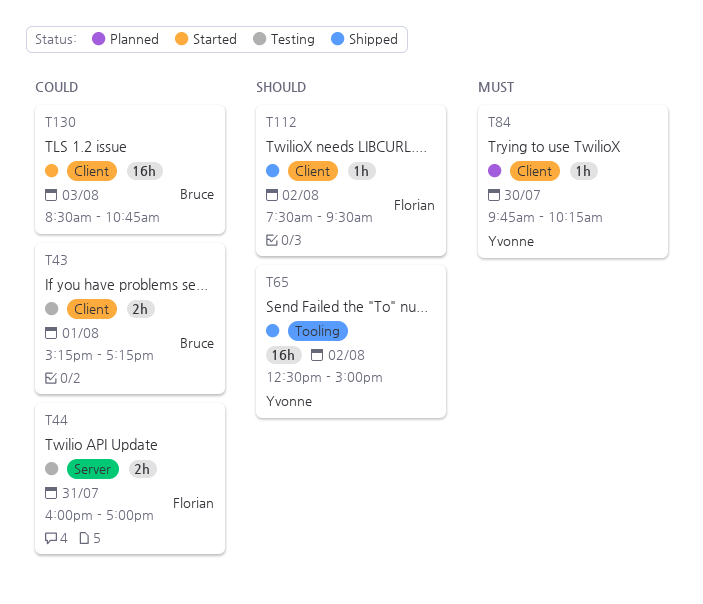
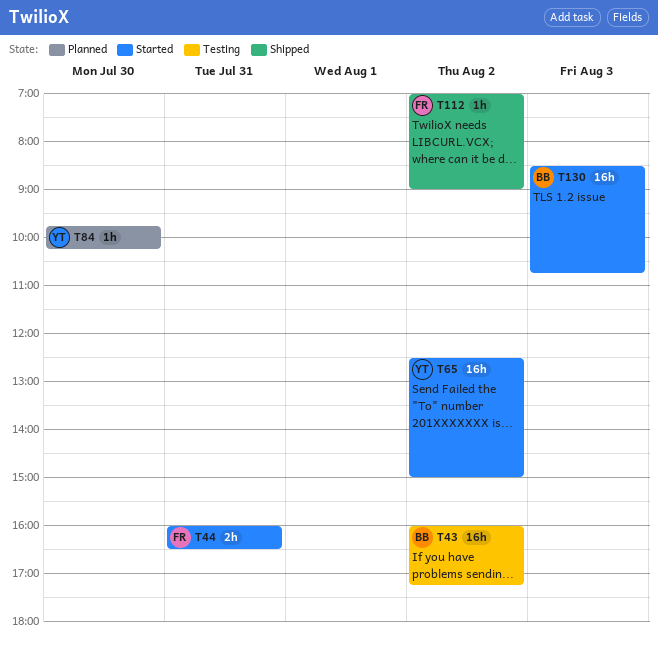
T43, estimate: 2h -> 16h
T43, day: Aug 1 -> Aug 2
T43, begins: 15:15 -> 16:00
T44, status: Testing -> Started
T44, ends: 17:00 -> 16:30
T65, status: Shipped -> Started
T112, begins: 07:30 -> 07:00
T112, ends: 09:30 -> 09:00

